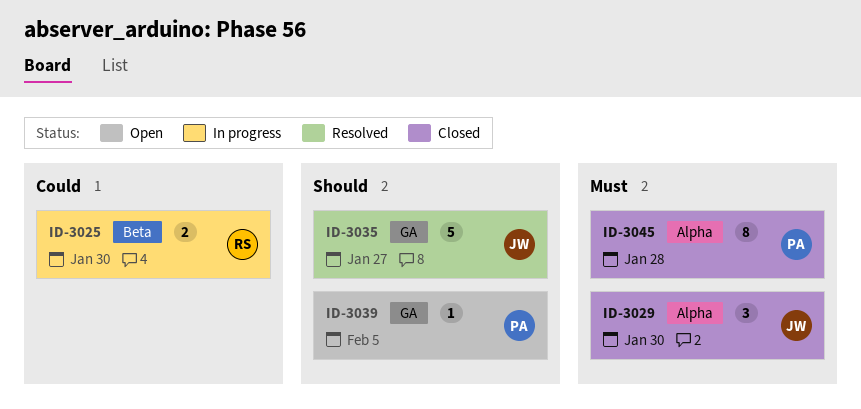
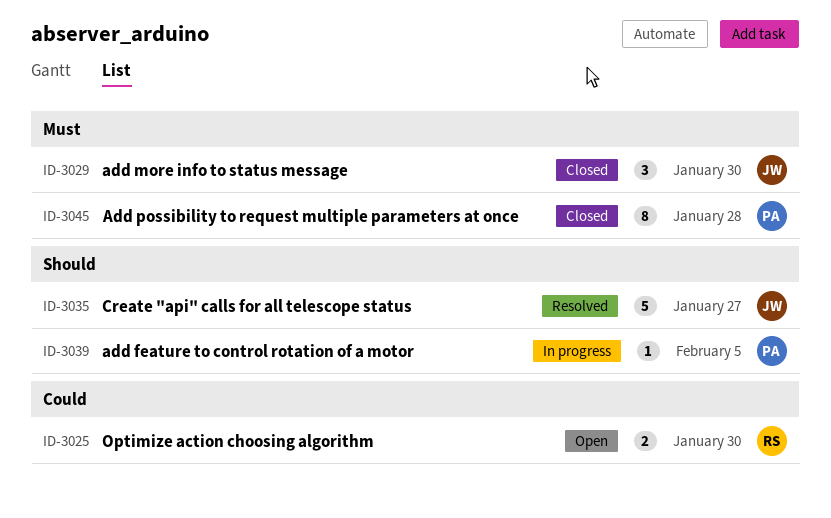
ID-3025, status: In progress -> Open
ID-3039, status: Open -> In progress

